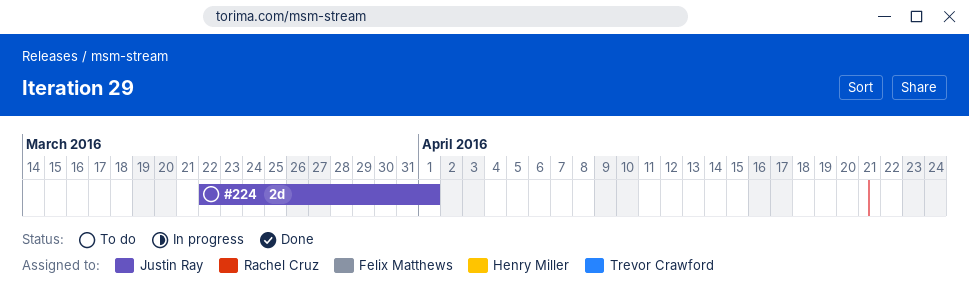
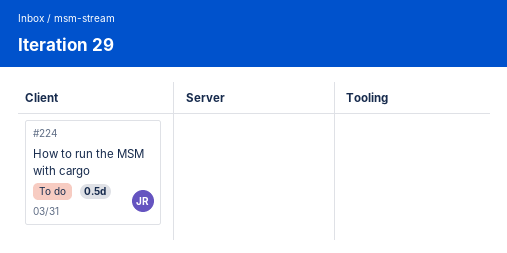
#224, estimate: 2d -> 0.5d
#224, due: Apr 1 -> Mar 31

